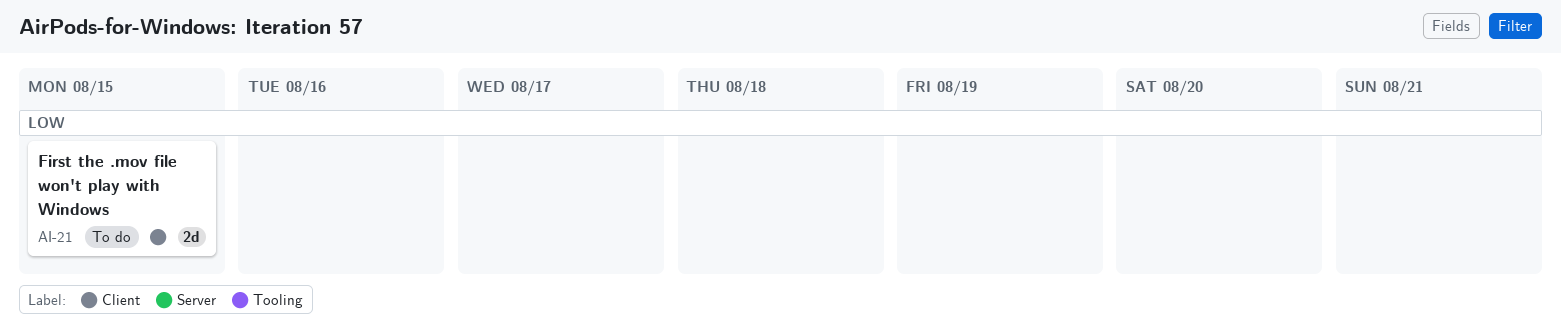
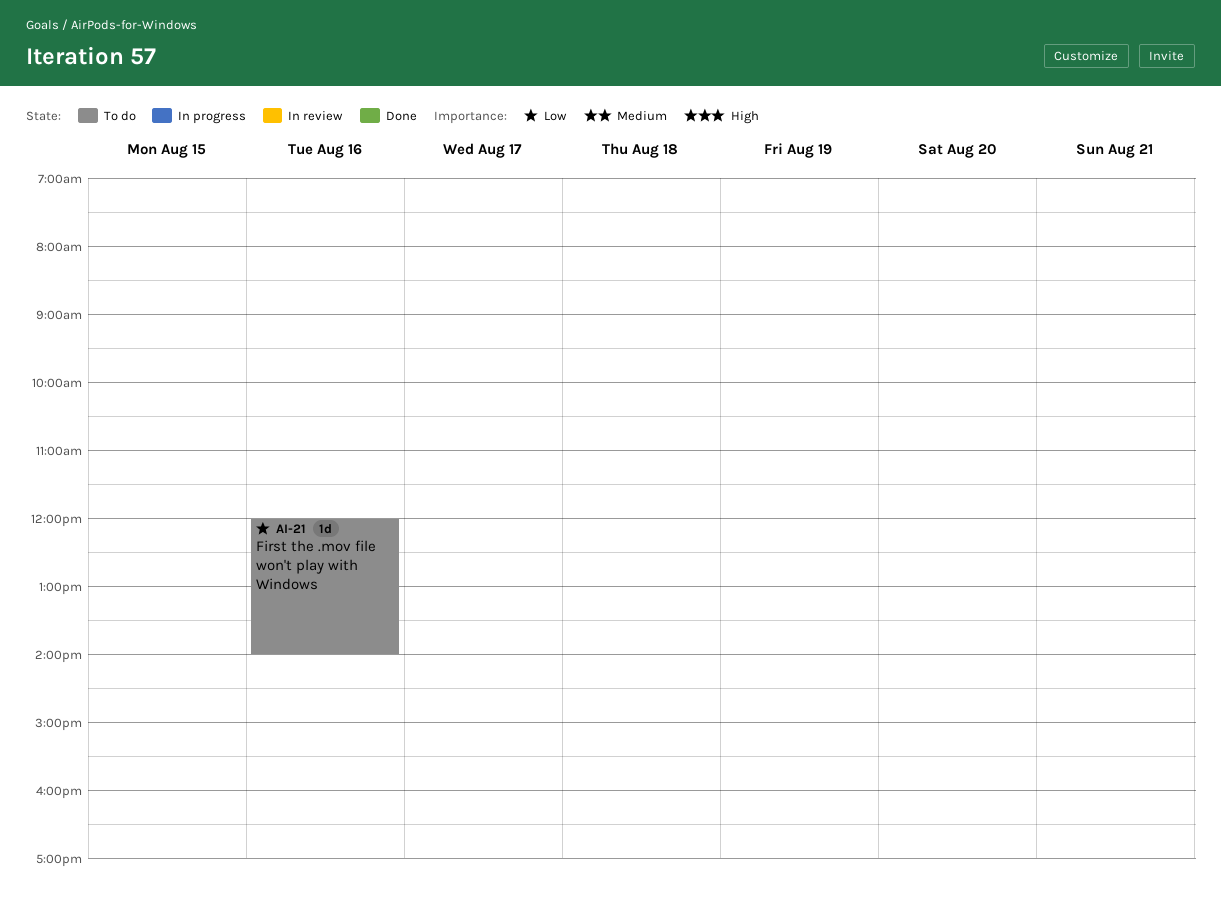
AI-21, estimate: 2d -> 1d
AI-21, day: Aug 15 -> Aug 16

